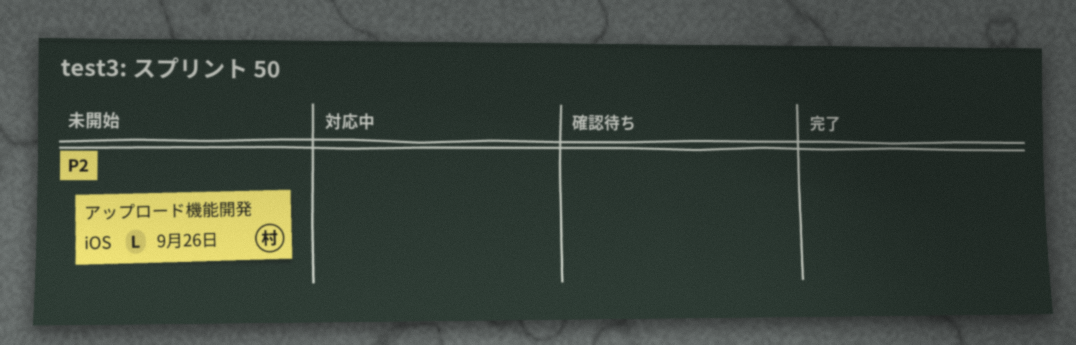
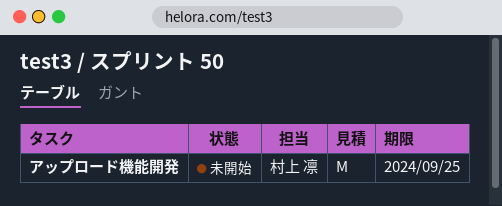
アップロード機能開発, estimate: L -> M
アップロード機能開発, due: Sep 26 -> Sep 25

